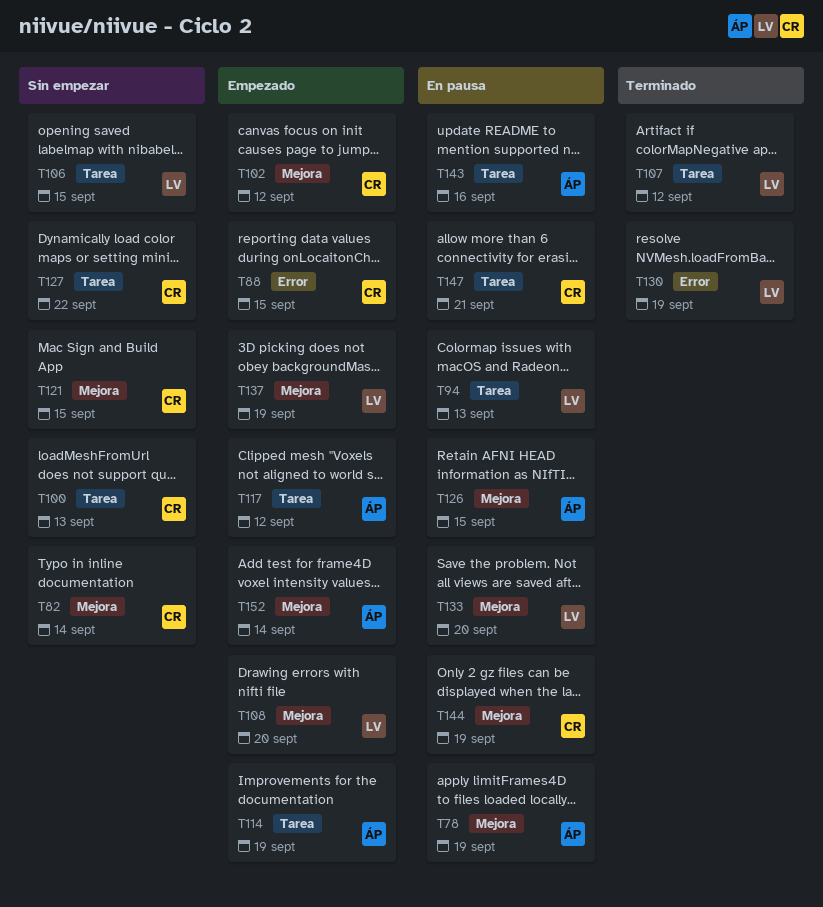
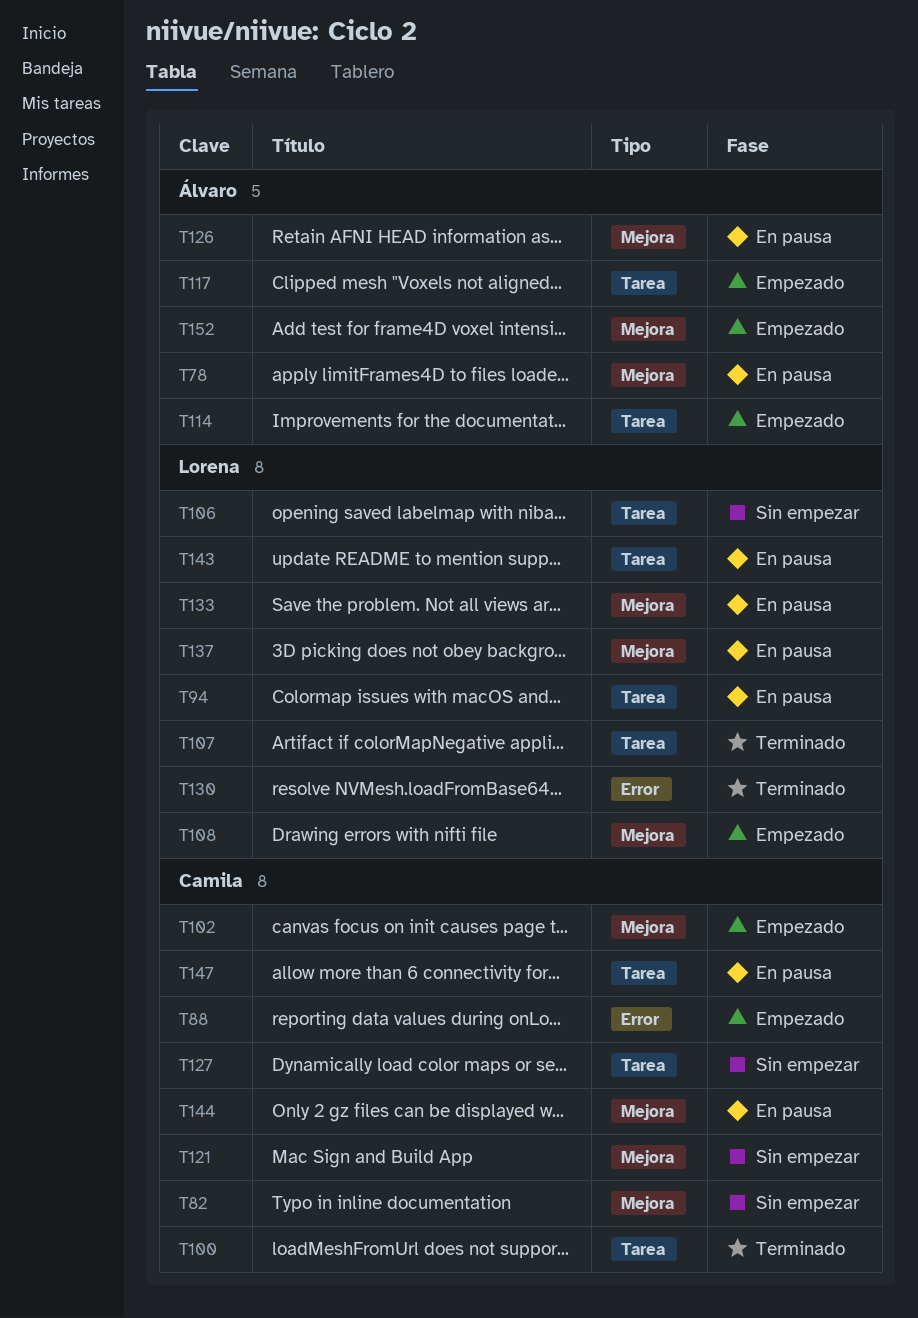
T100, status: Sin empezar -> Terminado
T137, status: Empezado -> En pausa
T143, owner: Álvaro -> Lorena

